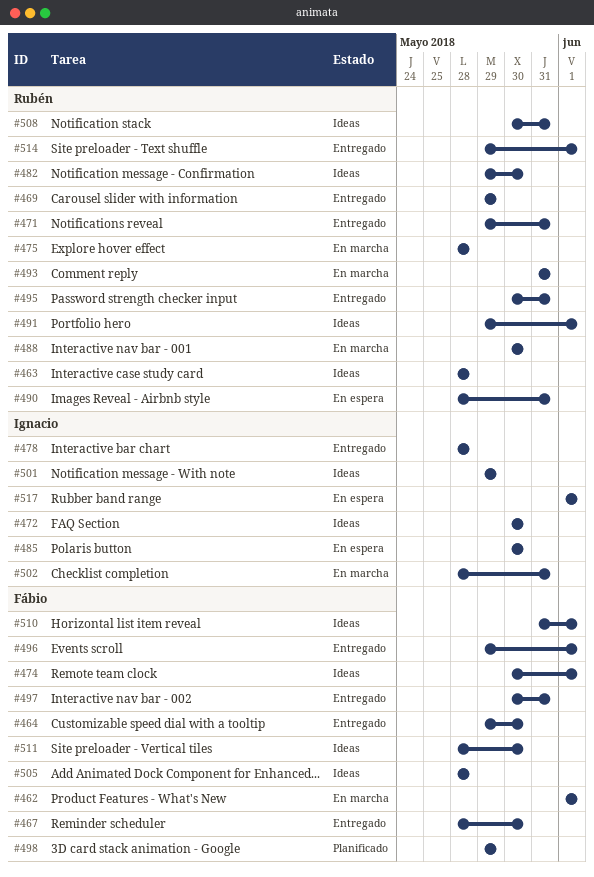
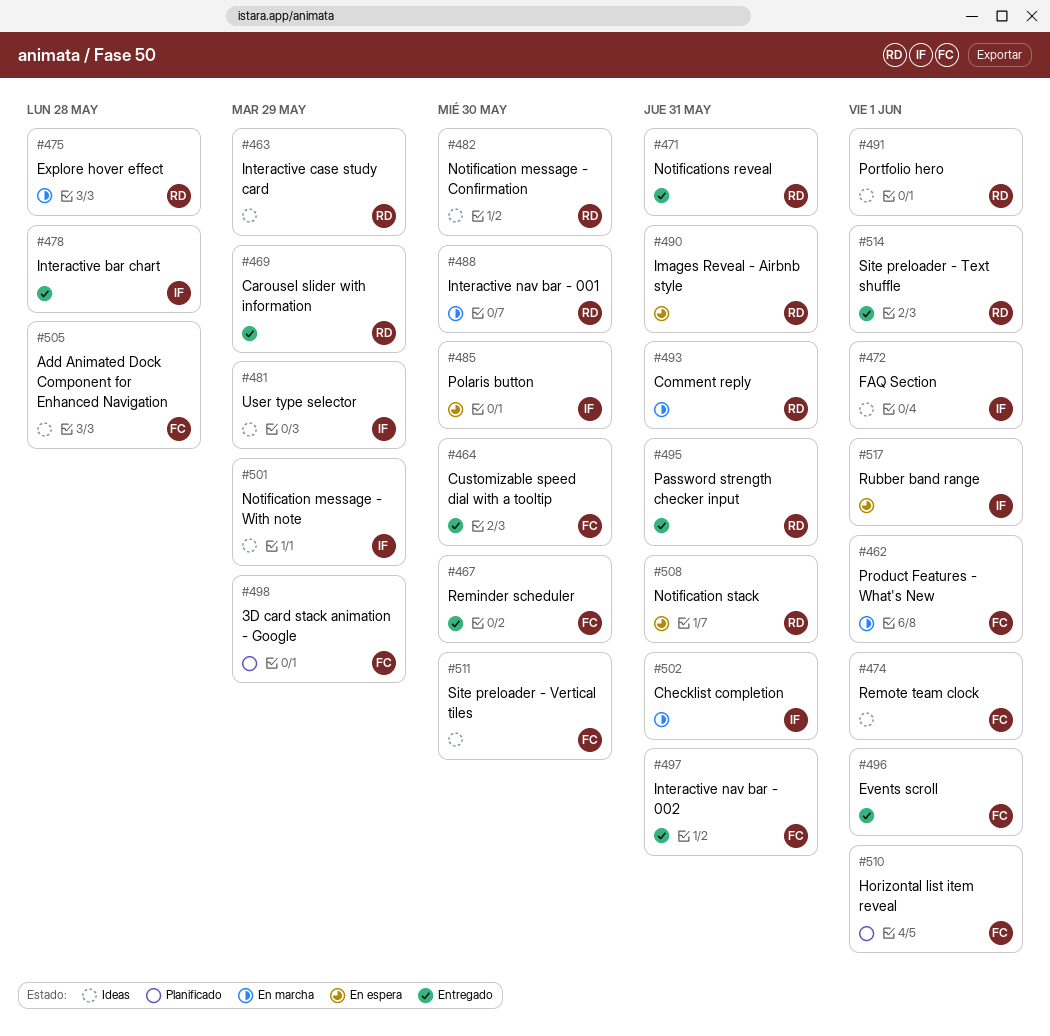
#463, due: May 28 -> May 29
#472, due: May 30 -> Jun 1
#481: none -> present
#508, status: Ideas -> En espera
#510, status: Ideas -> Planificado

